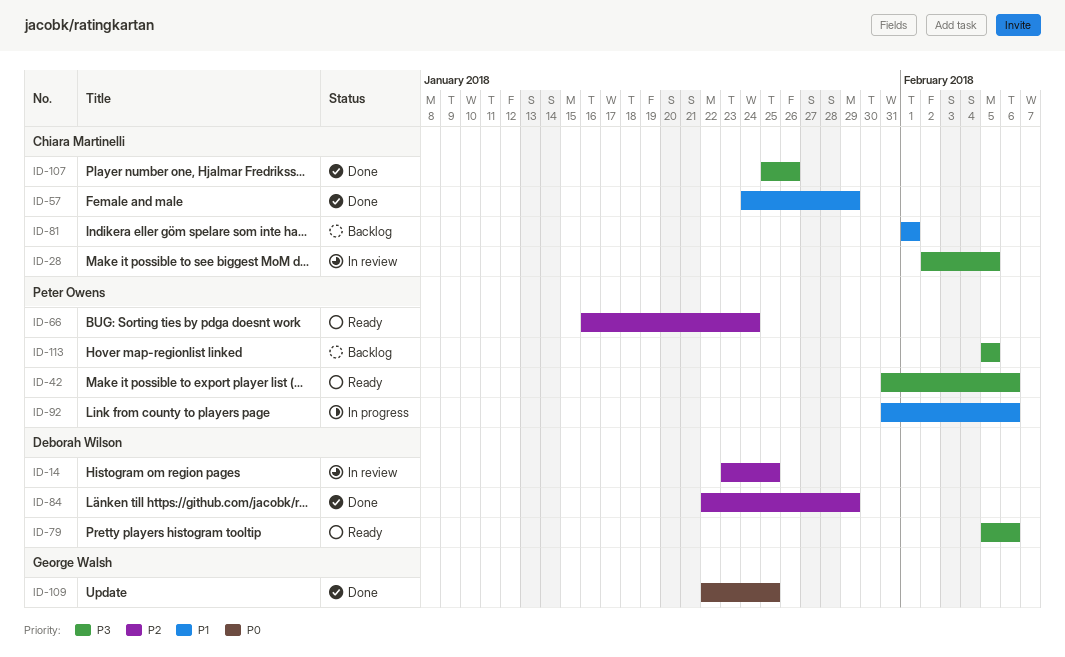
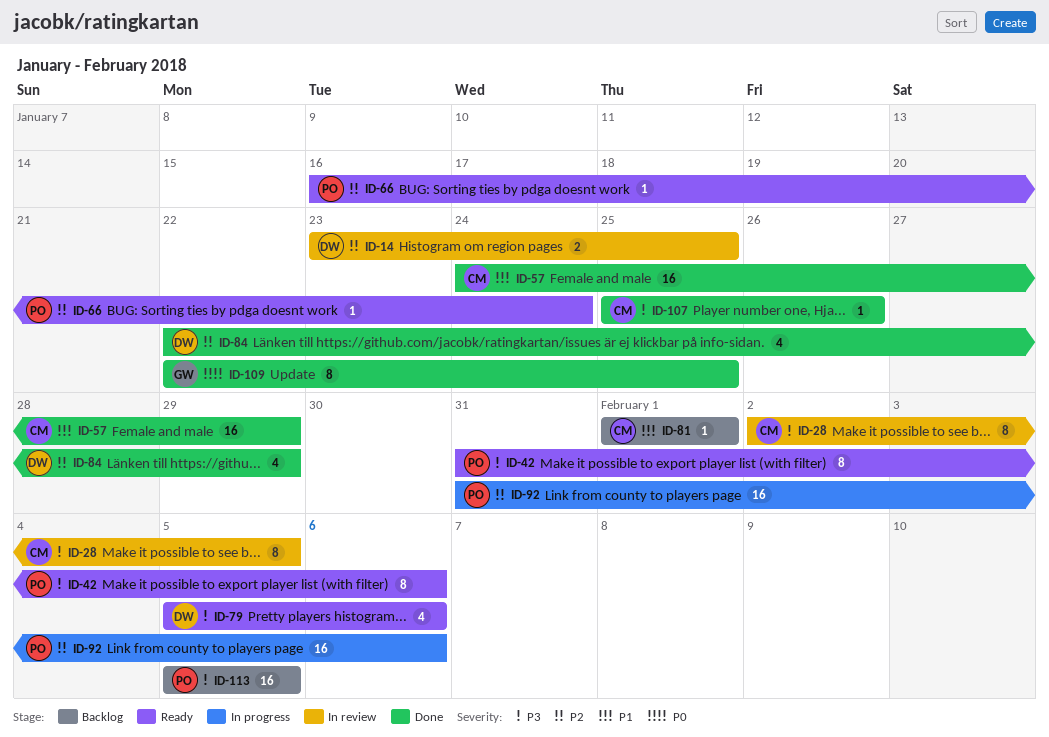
ID-92, priority: P1 -> P2

